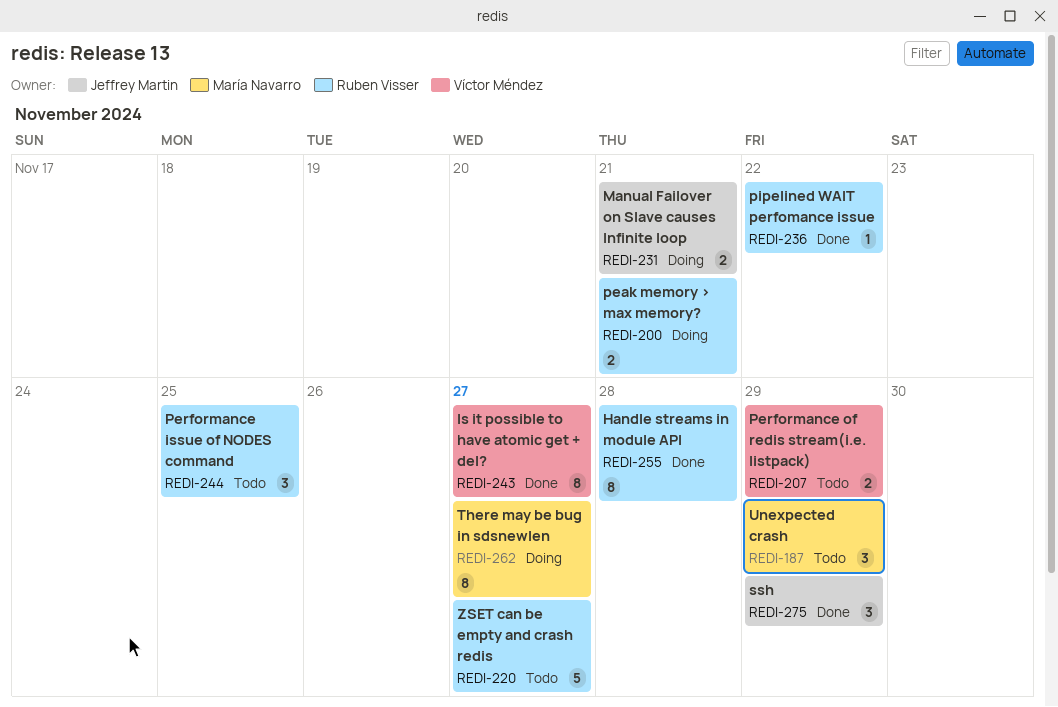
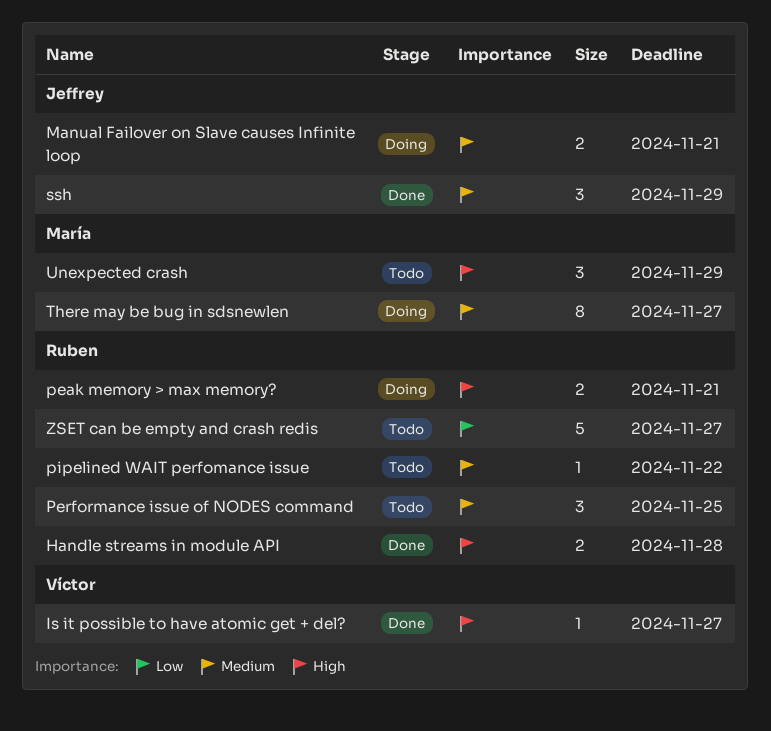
Handle streams in module API, estimate: 8 -> 2
Is it possible to have atomic get + del?, estimate: 8 -> 1
Performance of redis stream(i.e. listpack): present -> none
pipelined WAIT perfomance issue, status: Done -> Todo

